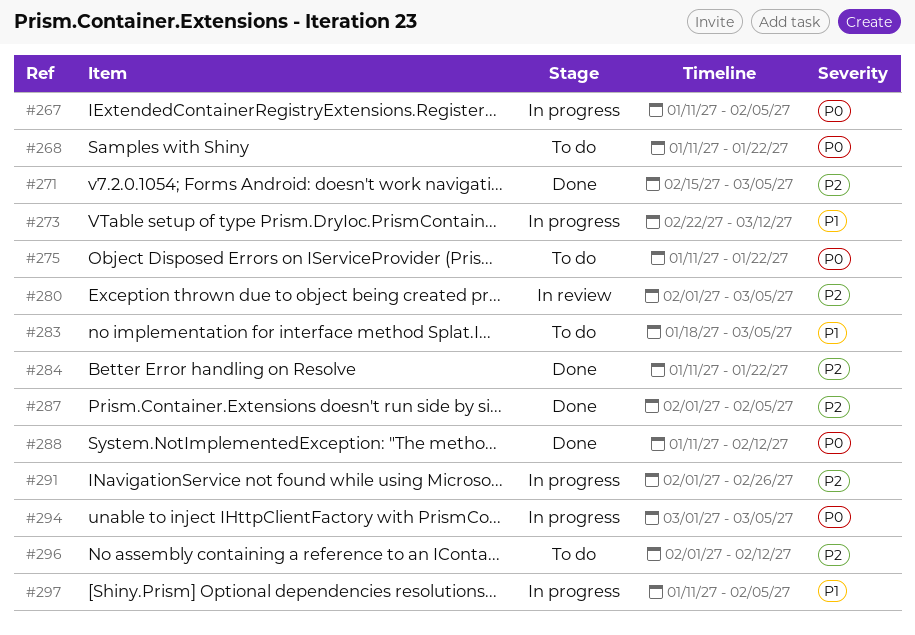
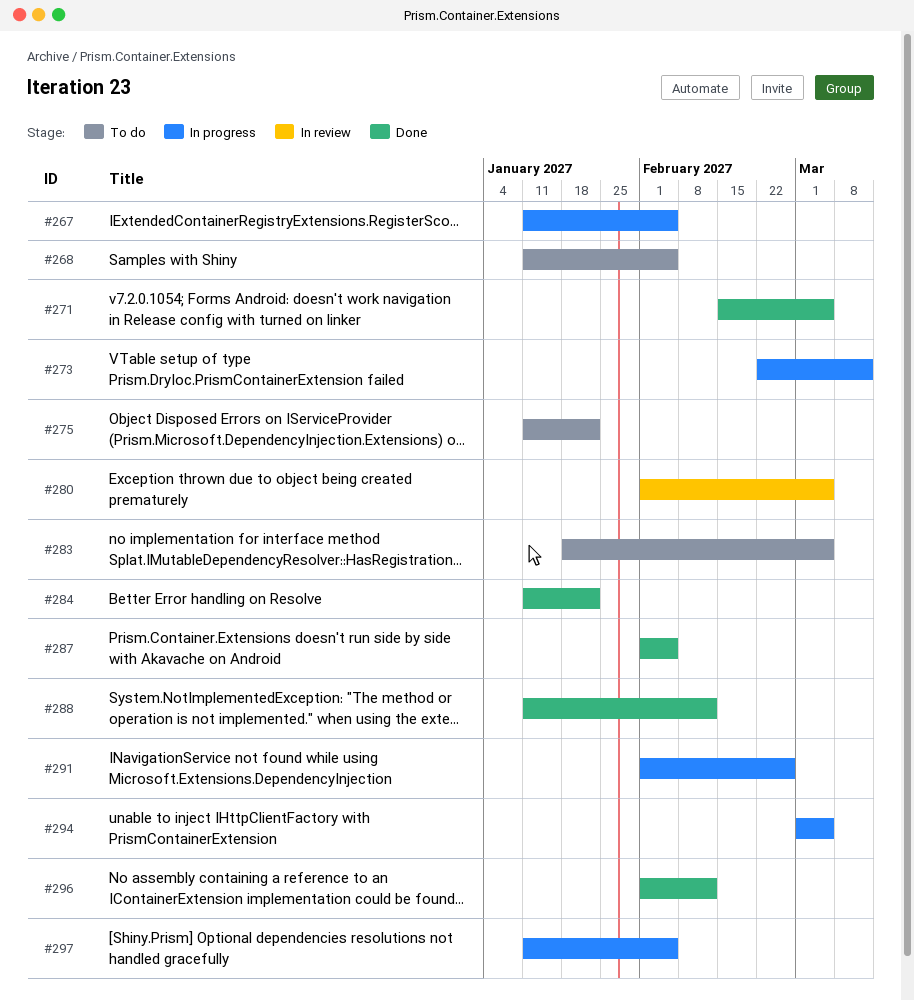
#268, due: Jan 22 -> Feb 5
#296, status: To do -> Done

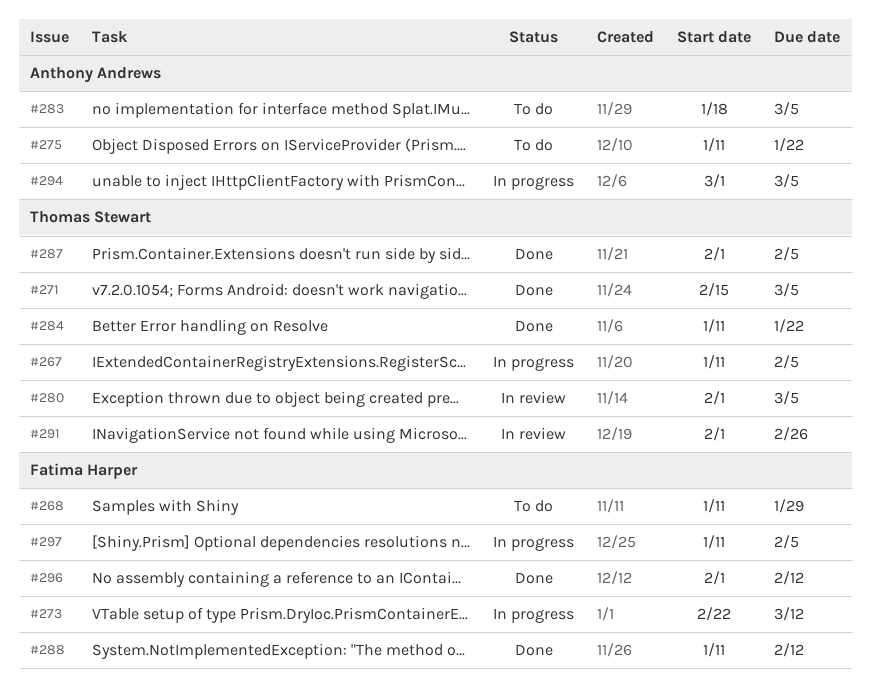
#268, due: Feb 5 -> Jan 29
#291, status: In progress -> In review

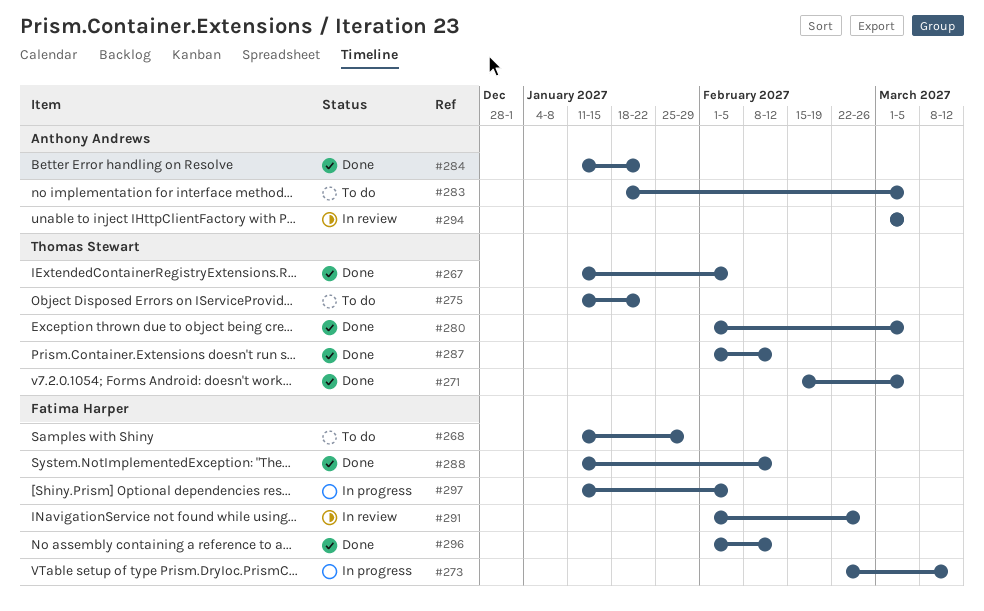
#267, status: In progress -> Done
#275, owner: Anthony Andrews -> Thomas Stewart
#280, status: In review -> Done
#284, owner: Thomas Stewart -> Anthony Andrews
#287, due: Feb 5 -> Feb 12
#291, owner: Thomas Stewart -> Fatima Harper
#294, status: In progress -> In review

